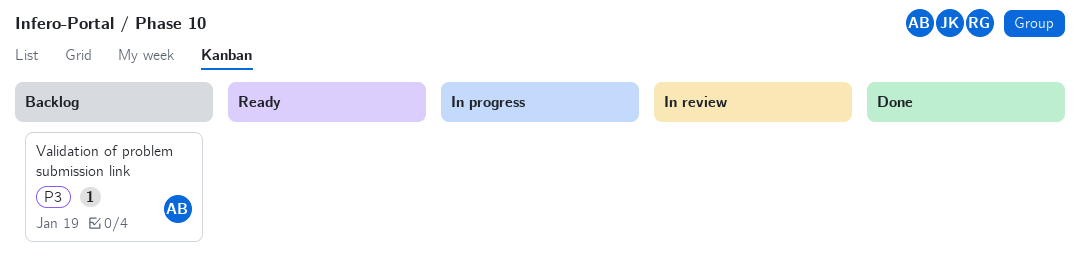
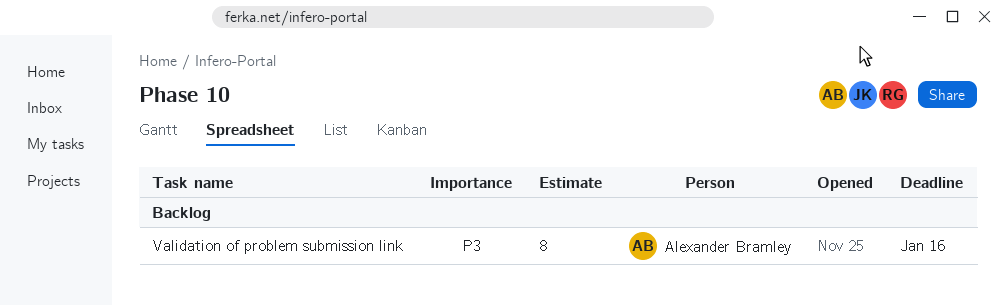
Validation of problem submission link, estimate: 1 -> 8
Validation of problem submission link, due: Jan 19 -> Jan 16

